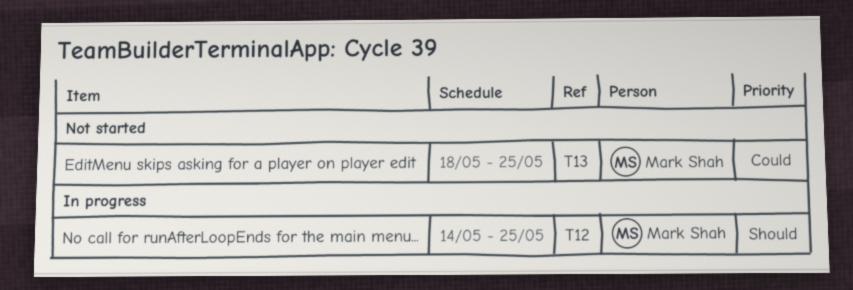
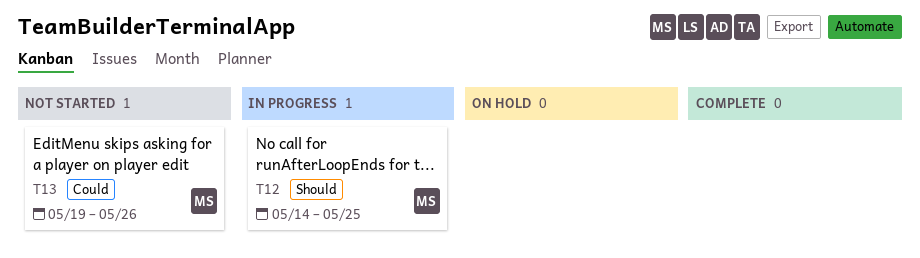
T13, start: May 18 -> May 19
T13, due: May 25 -> May 26

